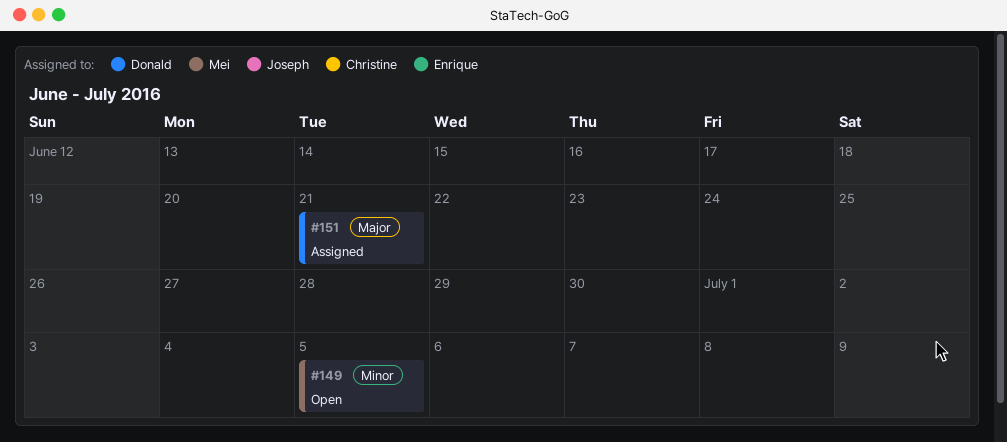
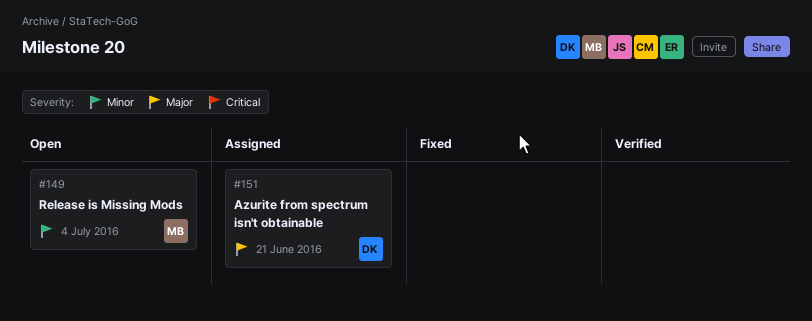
#149, due: Jul 5 -> Jul 4

